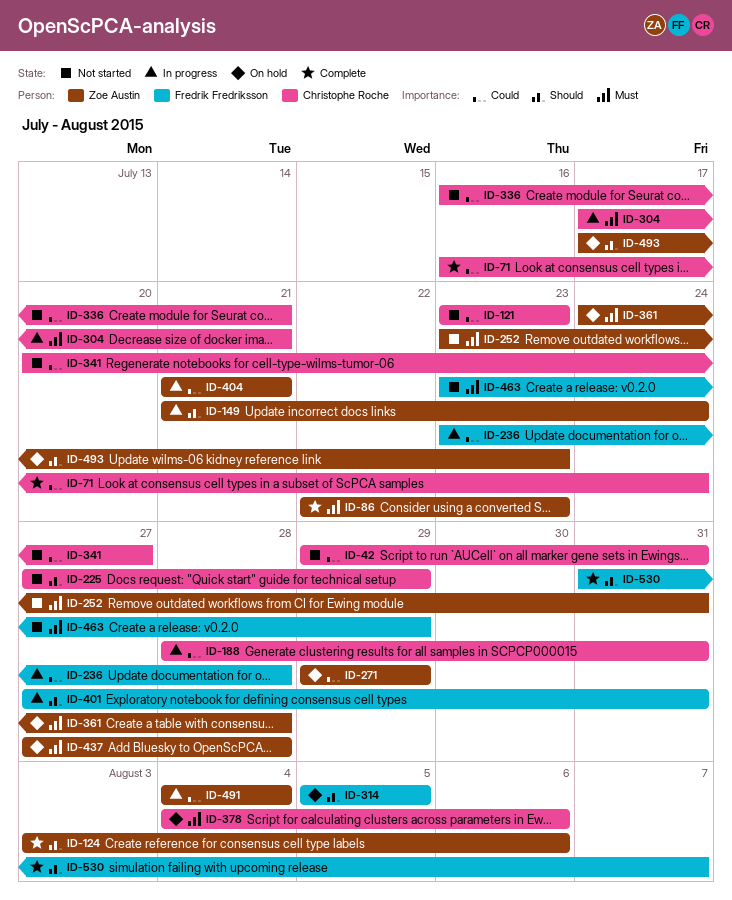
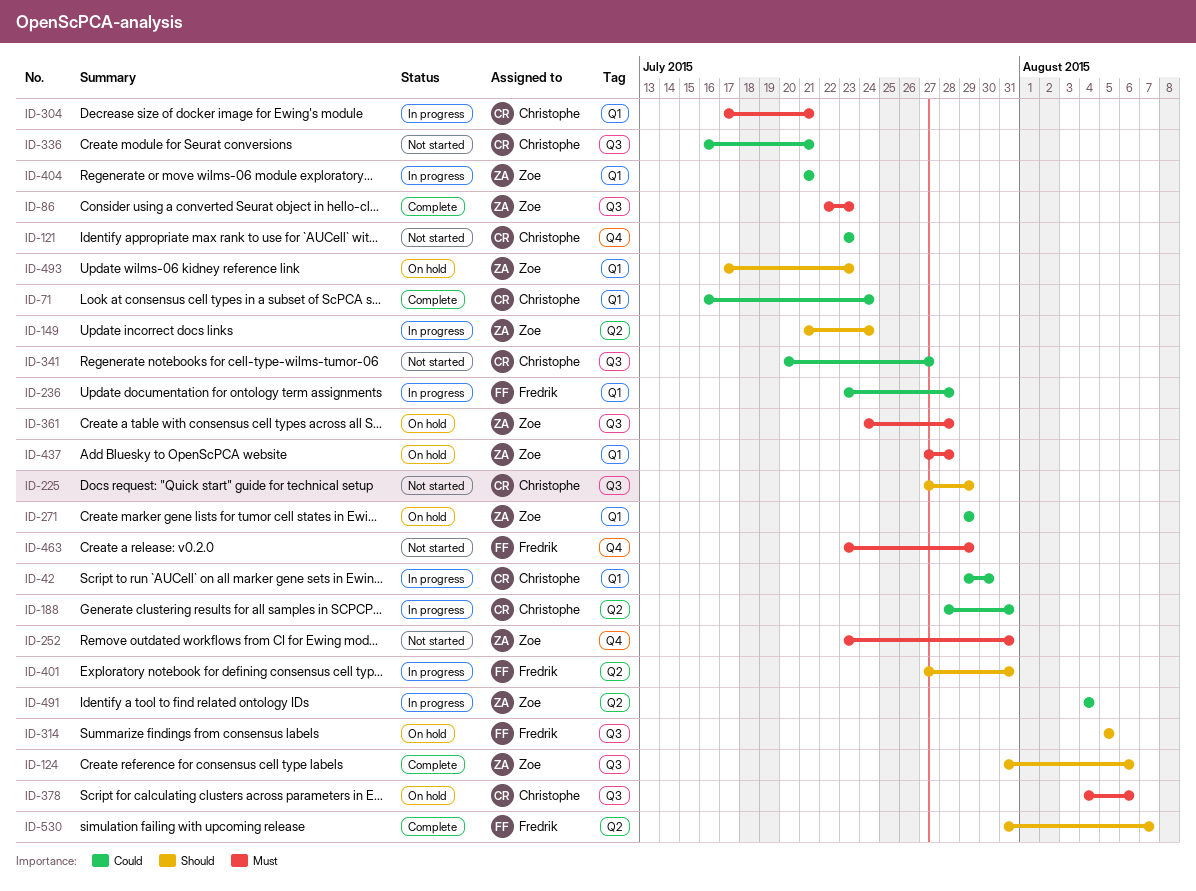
ID-42, status: Not started -> In progress
ID-42, due: Jul 31 -> Jul 30
ID-124, start: Aug 3 -> Jul 31

